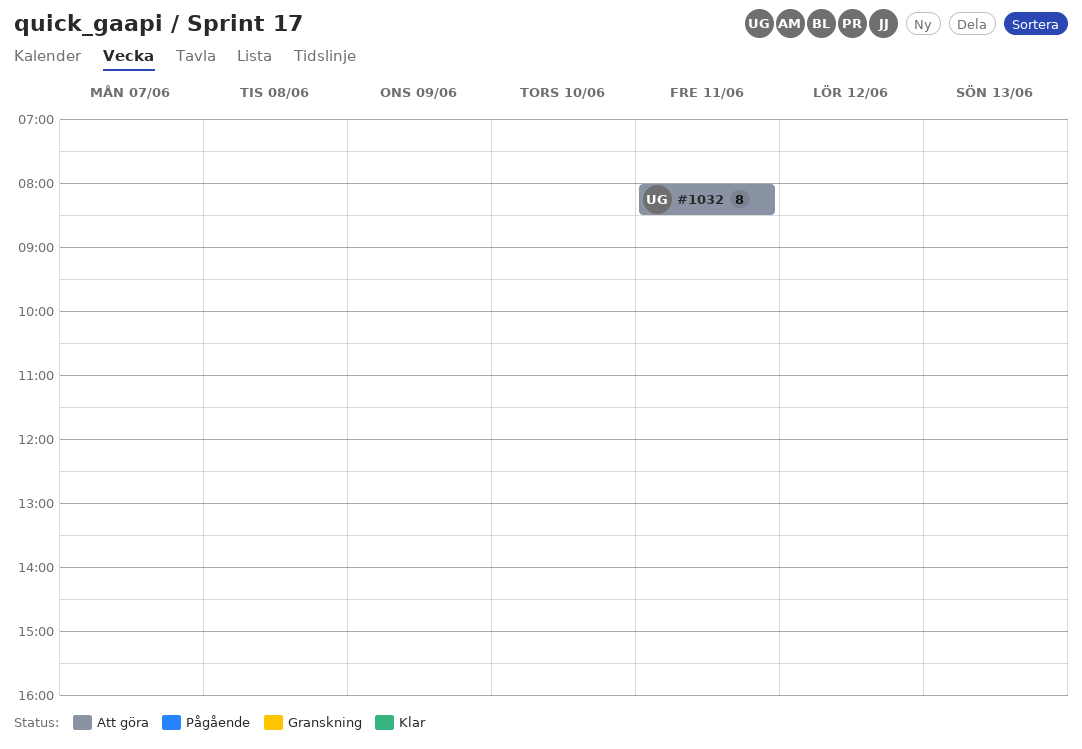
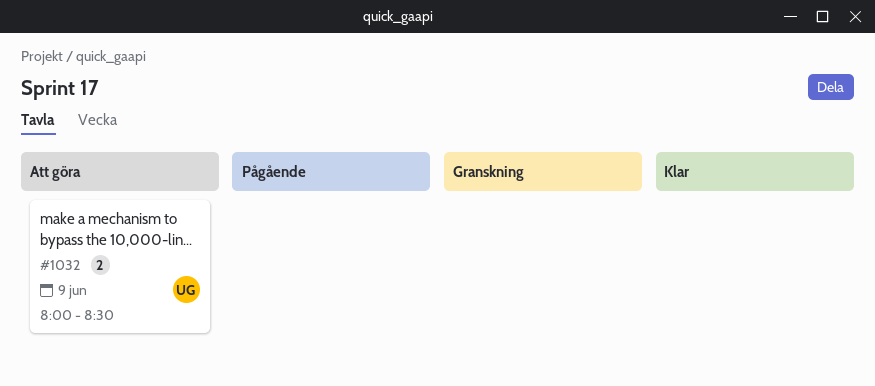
#1032, estimate: 8 -> 2
#1032, day: Jun 11 -> Jun 9

